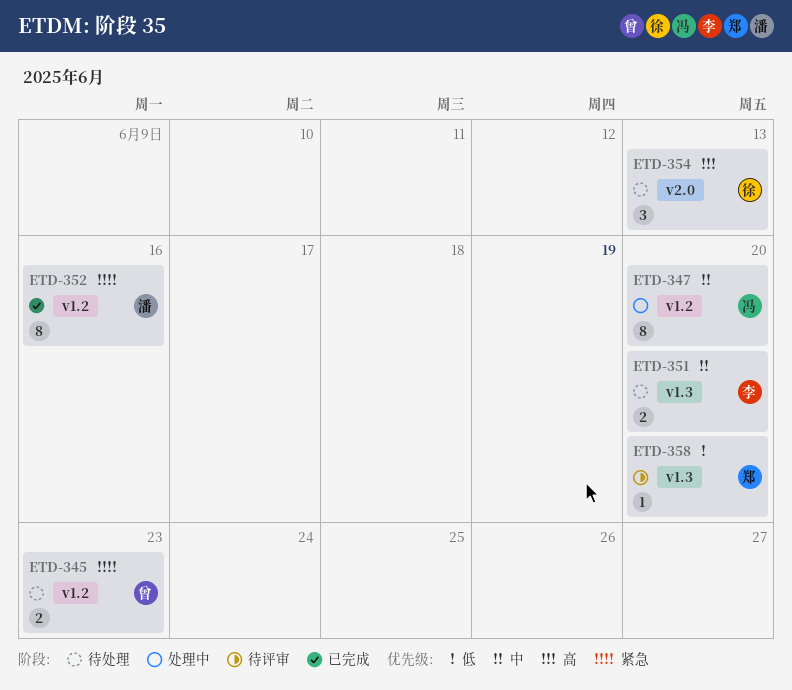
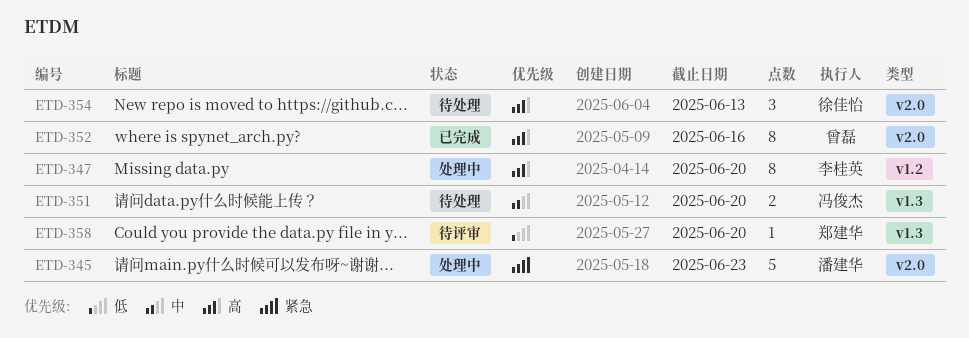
ETD-345, status: 待处理 -> 处理中
ETD-345, owner: 曾磊 -> 潘建华
ETD-345, label: v1.2 -> v2.0
ETD-345, estimate: 2 -> 5
ETD-347, owner: 冯俊杰 -> 李桂英
ETD-347, priority: 中 -> 高
ETD-351, owner: 李桂英 -> 冯俊杰
ETD-352, owner: 潘建华 -> 曾磊
ETD-352, priority: 紧急 -> 高
ETD-352, label: v1.2 -> v2.0

